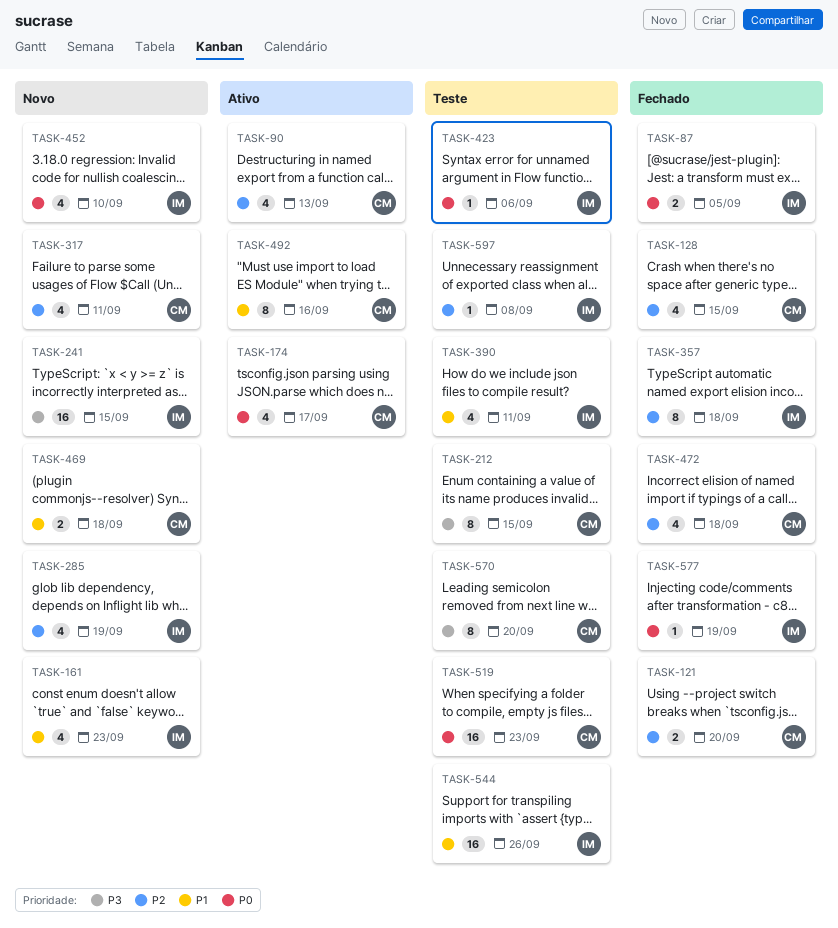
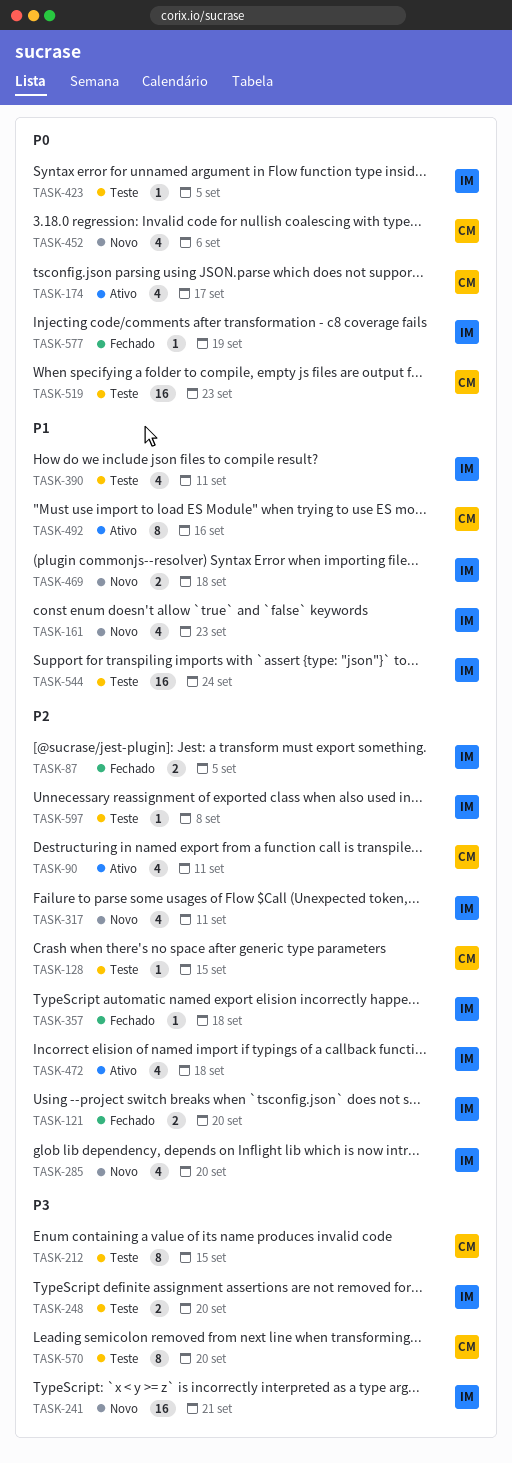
TASK-87, priority: P0 -> P2
TASK-90, due: Sep 13 -> Sep 11
TASK-121, owner: CM -> IM
TASK-128, status: Fechado -> Teste
TASK-128, estimate: 4 -> 1
TASK-241, due: Sep 15 -> Sep 21
TASK-248: none -> present
TASK-285, due: Sep 19 -> Sep 20
TASK-317, owner: CM -> IM
TASK-357, estimate: 8 -> 1
TASK-423, due: Sep 6 -> Sep 5
TASK-452, owner: IM -> CM
TASK-452, due: Sep 10 -> Sep 6
TASK-469, owner: CM -> IM
TASK-472, status: Fechado -> Ativo
TASK-472, owner: CM -> IM
TASK-544, due: Sep 26 -> Sep 24

